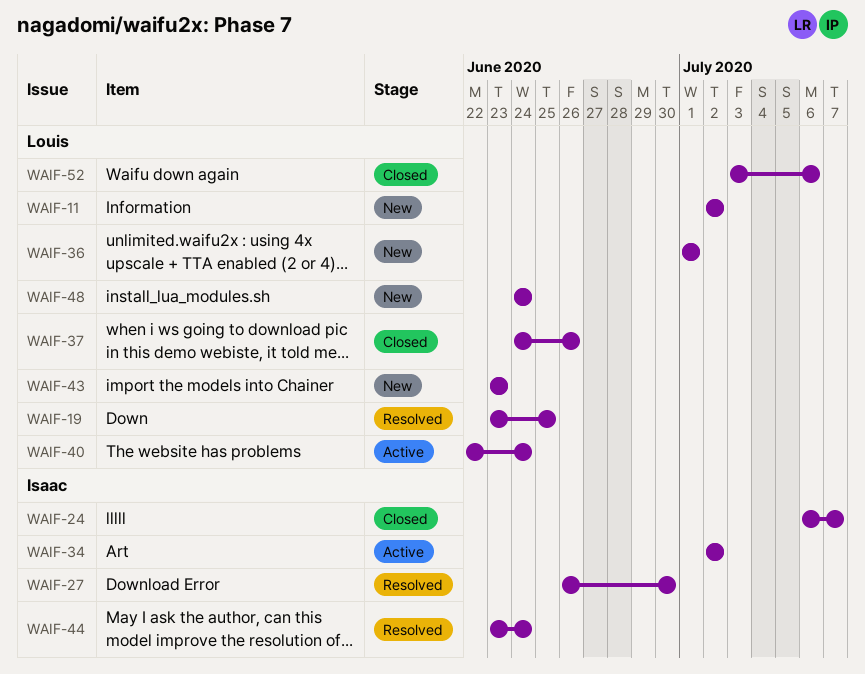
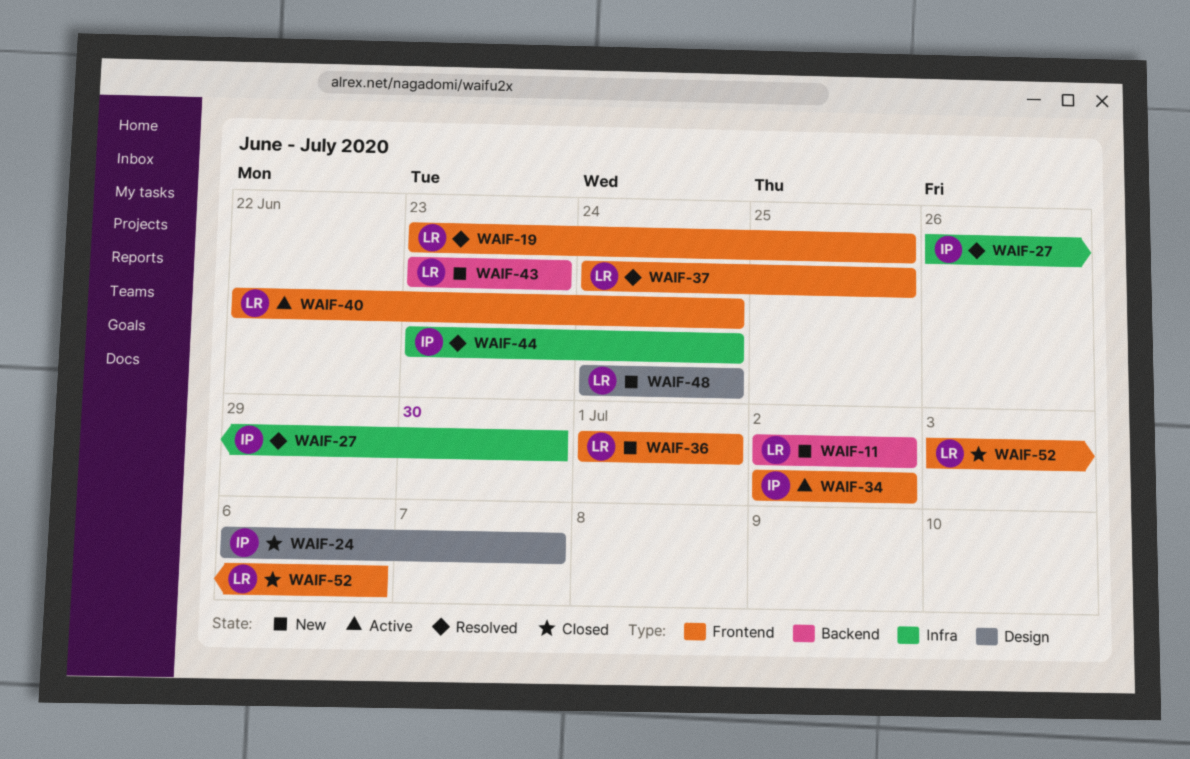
WAIF-37, status: Closed -> Resolved
WAIF-37, due: Jun 26 -> Jun 25

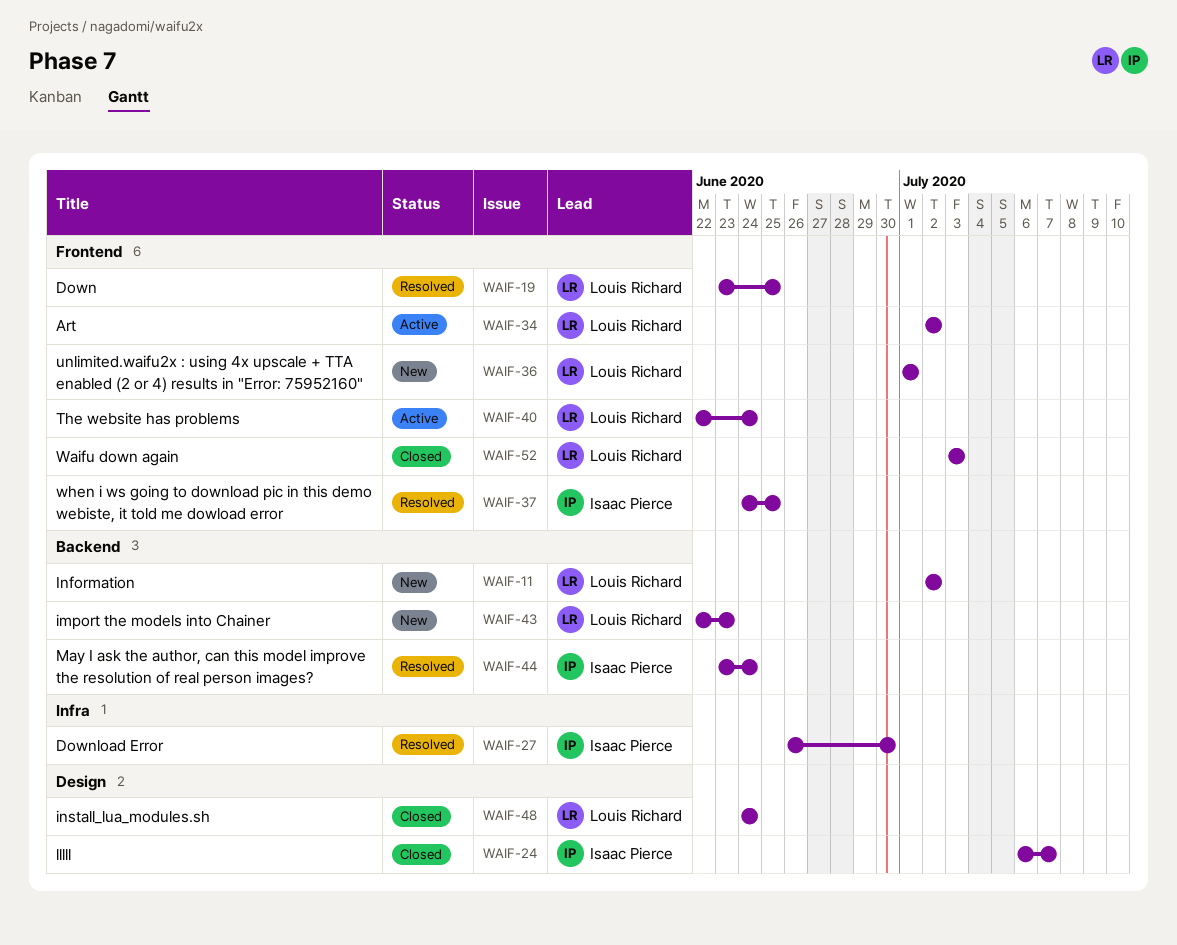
WAIF-34, owner: Isaac Pierce -> Louis Richard
WAIF-37, owner: Louis Richard -> Isaac Pierce
WAIF-43, start: Jun 23 -> Jun 22
WAIF-44, label: Infra -> Backend
WAIF-48, status: New -> Closed
WAIF-52, due: Jul 6 -> Jul 3

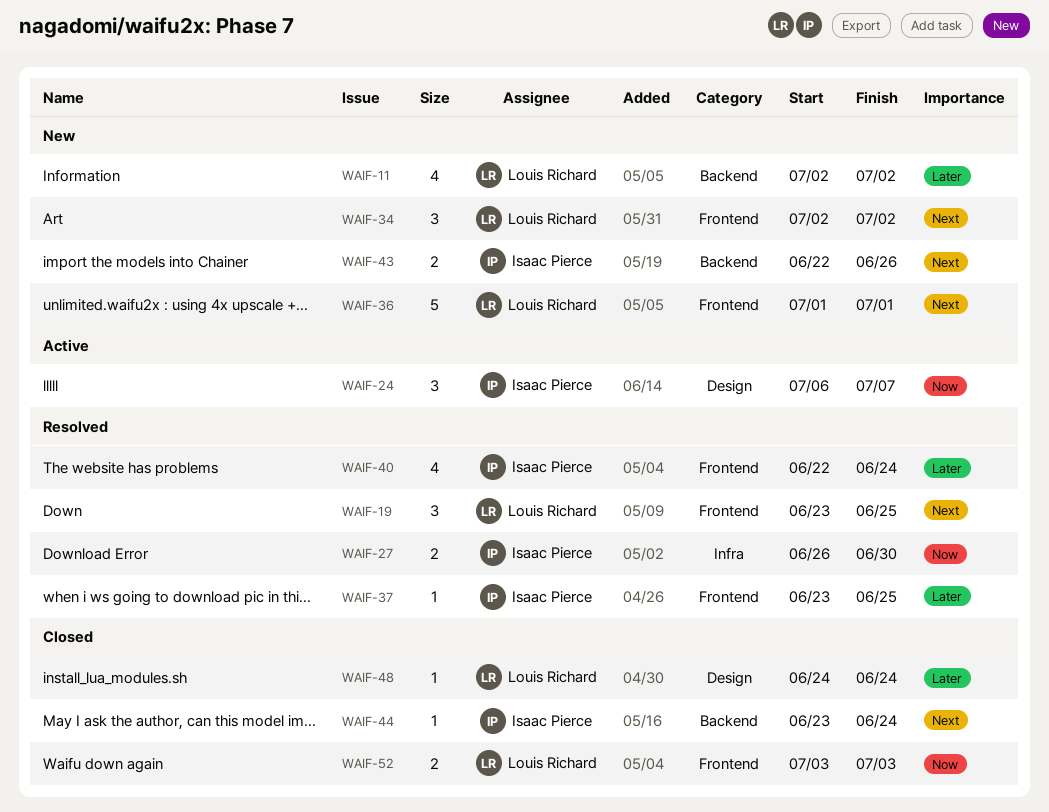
WAIF-24, status: Closed -> Active
WAIF-34, status: Active -> New
WAIF-37, start: Jun 24 -> Jun 23
WAIF-40, status: Active -> Resolved
WAIF-40, owner: Louis Richard -> Isaac Pierce
WAIF-43, owner: Louis Richard -> Isaac Pierce
WAIF-43, due: Jun 23 -> Jun 26
WAIF-44, status: Resolved -> Closed

